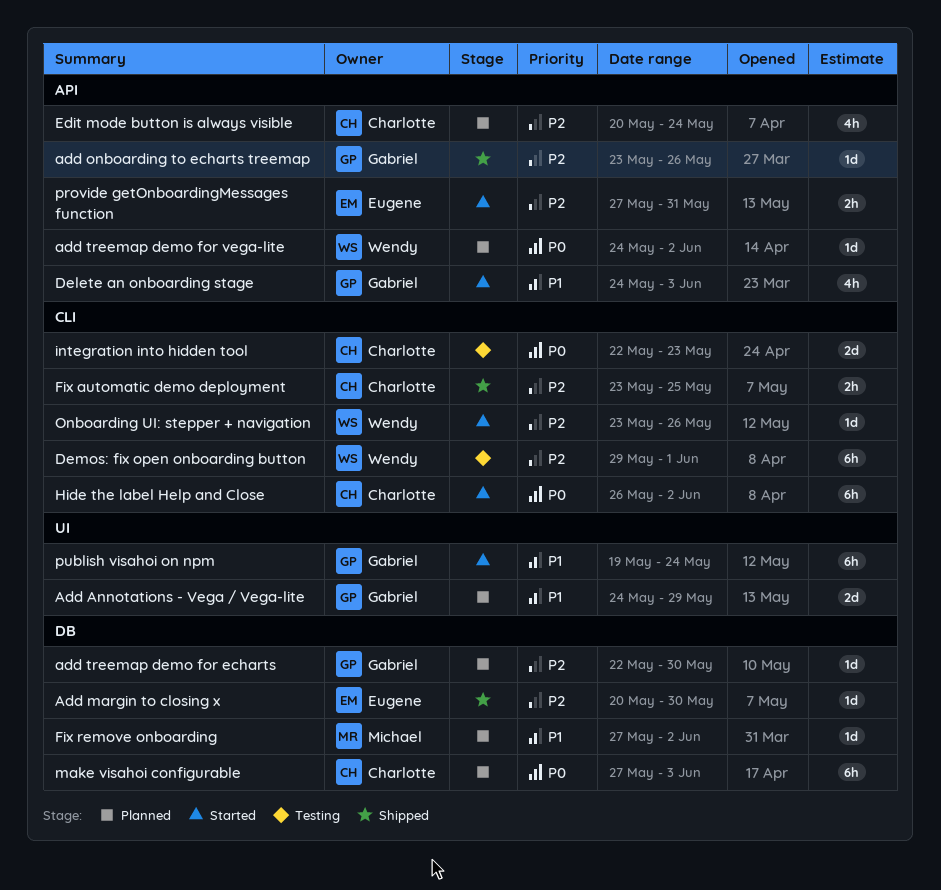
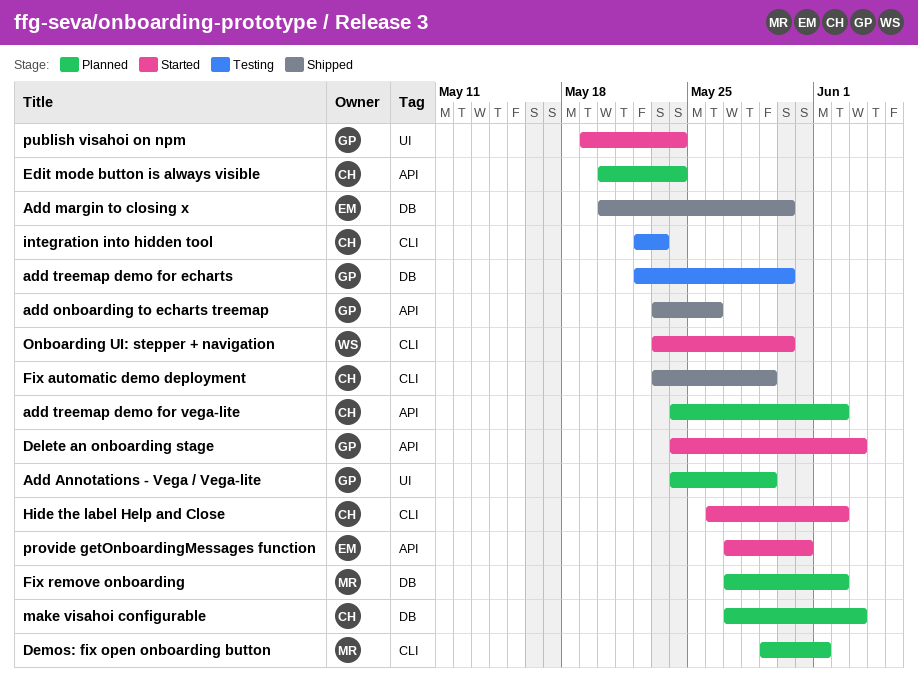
add treemap demo for echarts, status: Planned -> Testing
add treemap demo for vega-lite, owner: Wendy -> Charlotte
Demos: fix open onboarding button, status: Testing -> Planned
Demos: fix open onboarding button, owner: Wendy -> Michael
Fix automatic demo deployment, due: May 25 -> May 29
Onboarding UI: stepper + navigation, due: May 26 -> May 30

